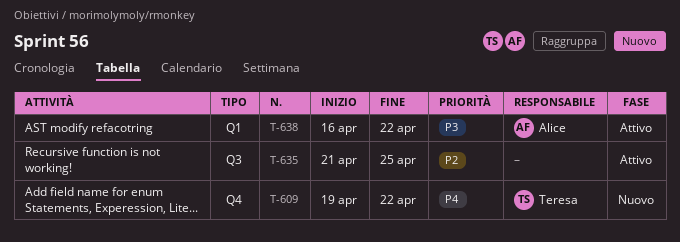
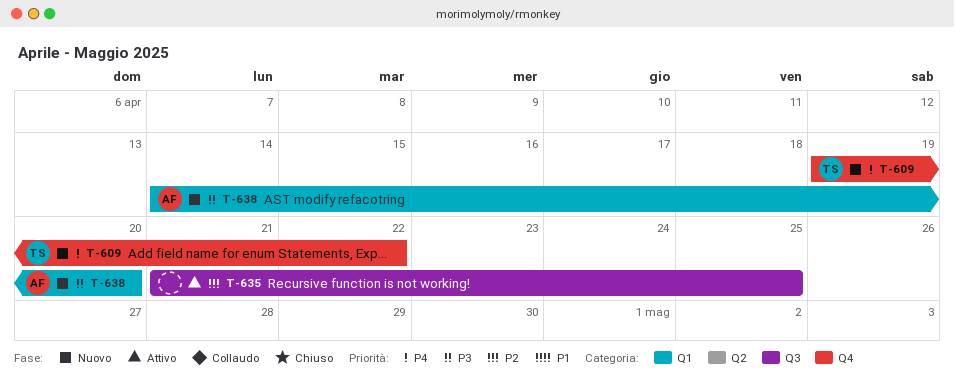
T-638, status: Attivo -> Nuovo
T-638, start: Apr 16 -> Apr 14
T-638, due: Apr 22 -> Apr 20

